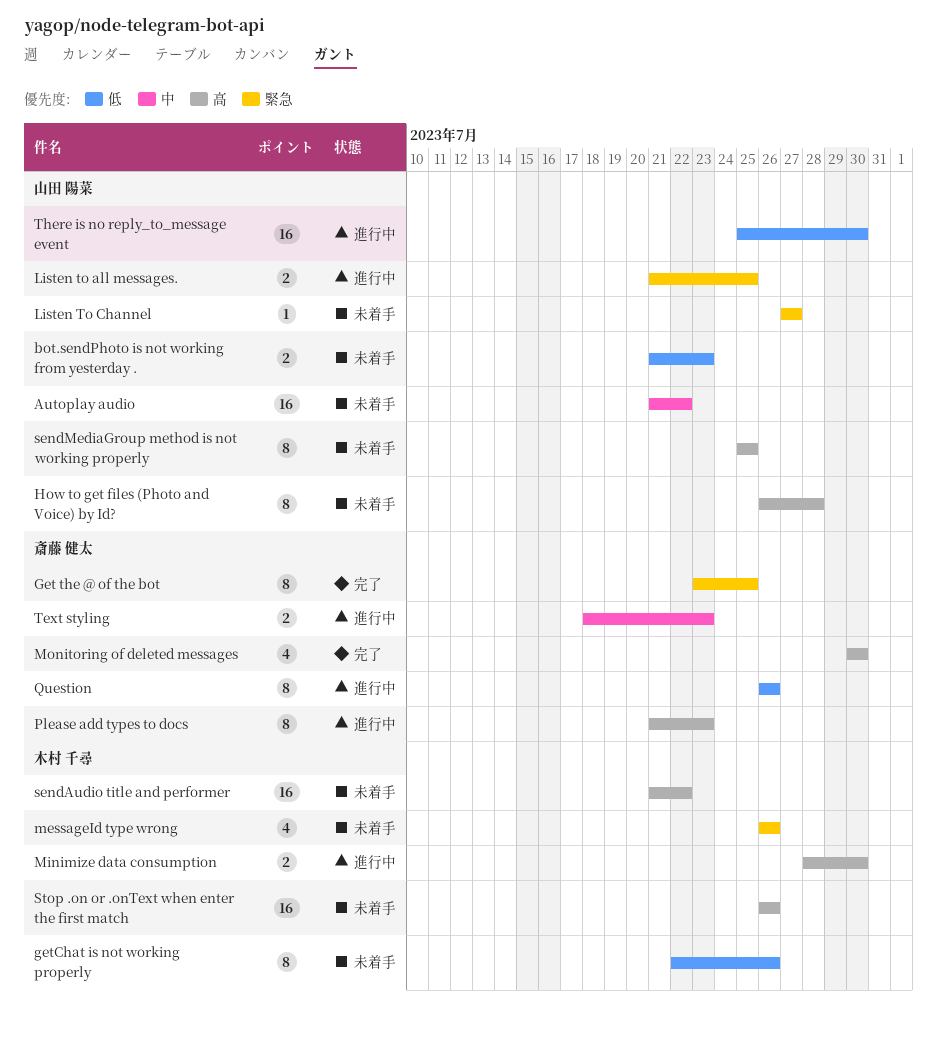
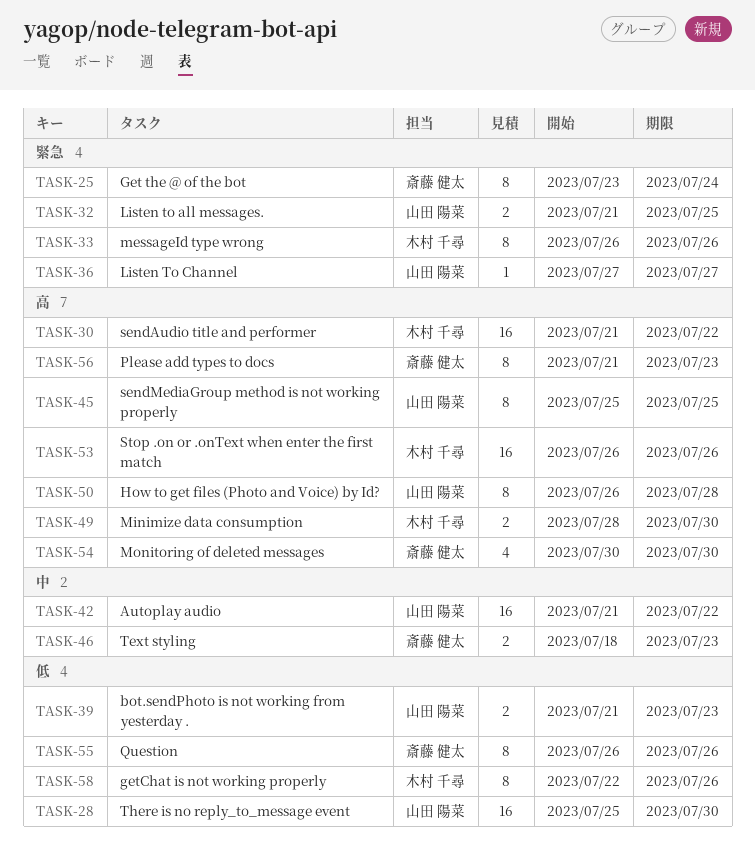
Get the @ of the bot, due: Jul 25 -> Jul 24
messageId type wrong, estimate: 4 -> 8

